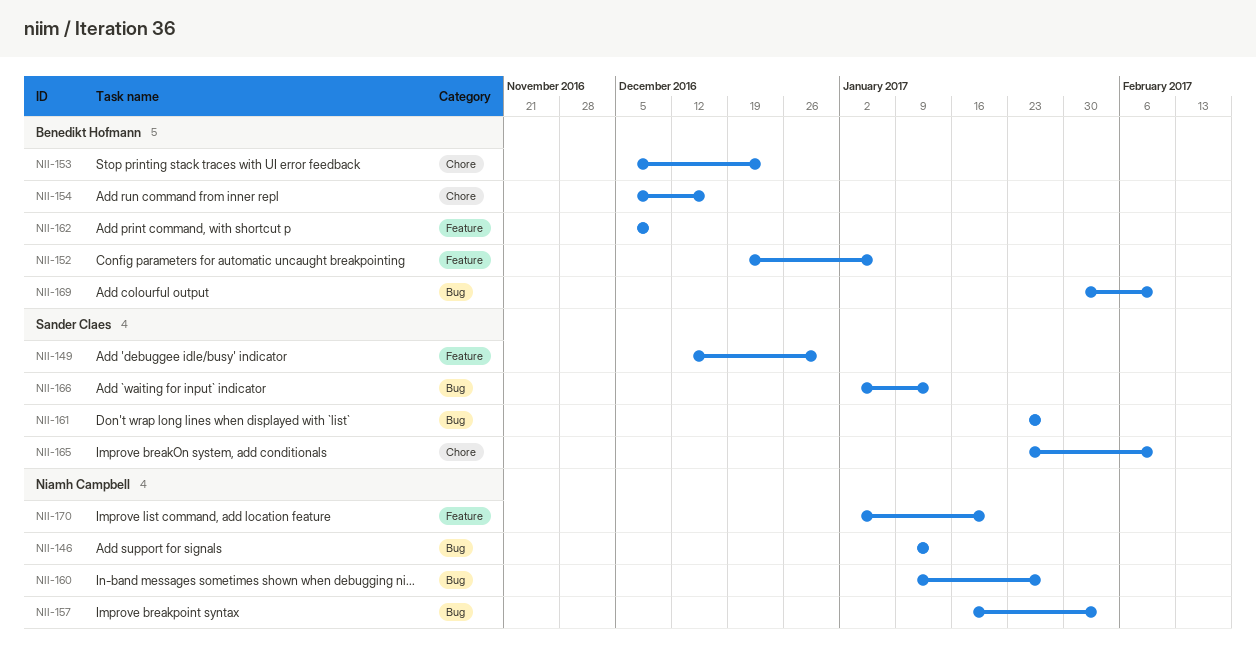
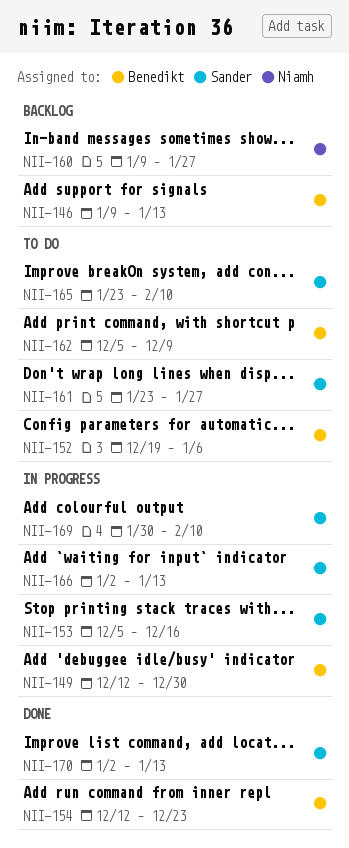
NII-146, owner: Niamh Campbell -> Benedikt Hofmann
NII-149, owner: Sander Claes -> Benedikt Hofmann
NII-153, owner: Benedikt Hofmann -> Sander Claes
NII-153, due: Dec 23 -> Dec 16
NII-154, start: Dec 5 -> Dec 12
NII-154, due: Dec 16 -> Dec 23
NII-157: present -> none
NII-169, owner: Benedikt Hofmann -> Sander Claes
NII-170, owner: Niamh Campbell -> Sander Claes
NII-170, due: Jan 20 -> Jan 13

